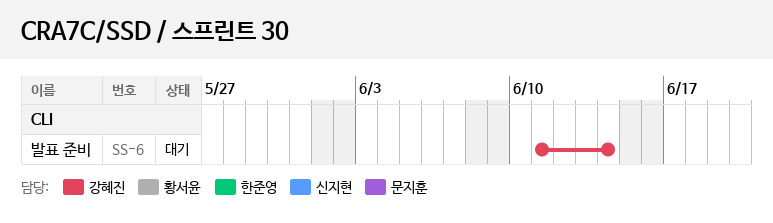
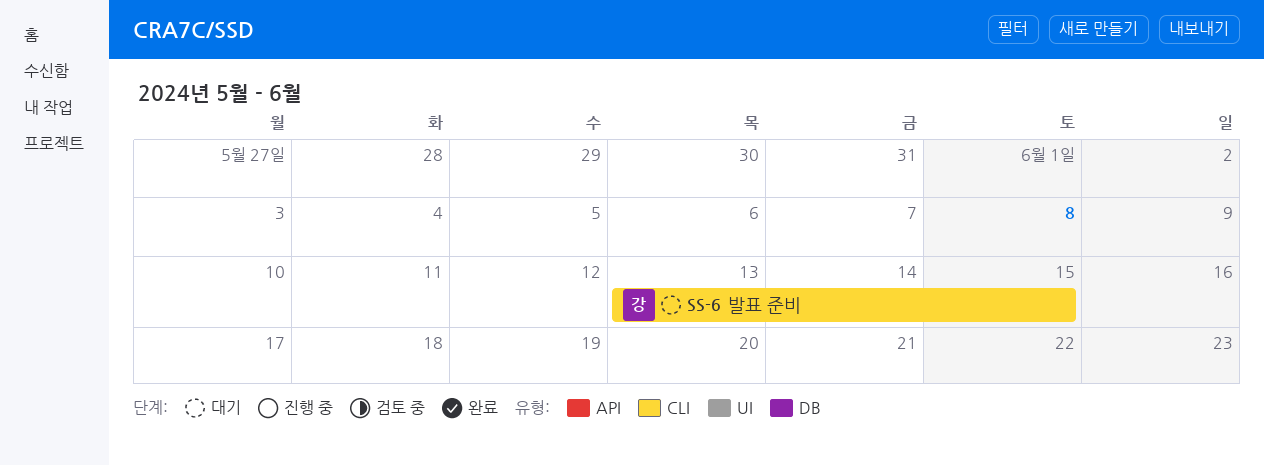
SS-6, start: Jun 11 -> Jun 13
SS-6, due: Jun 14 -> Jun 15

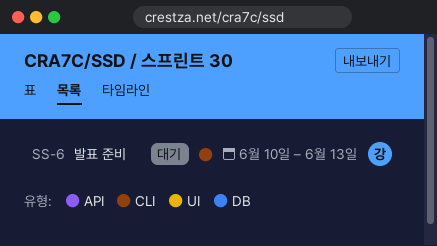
SS-6, start: Jun 13 -> Jun 10
SS-6, due: Jun 15 -> Jun 13

